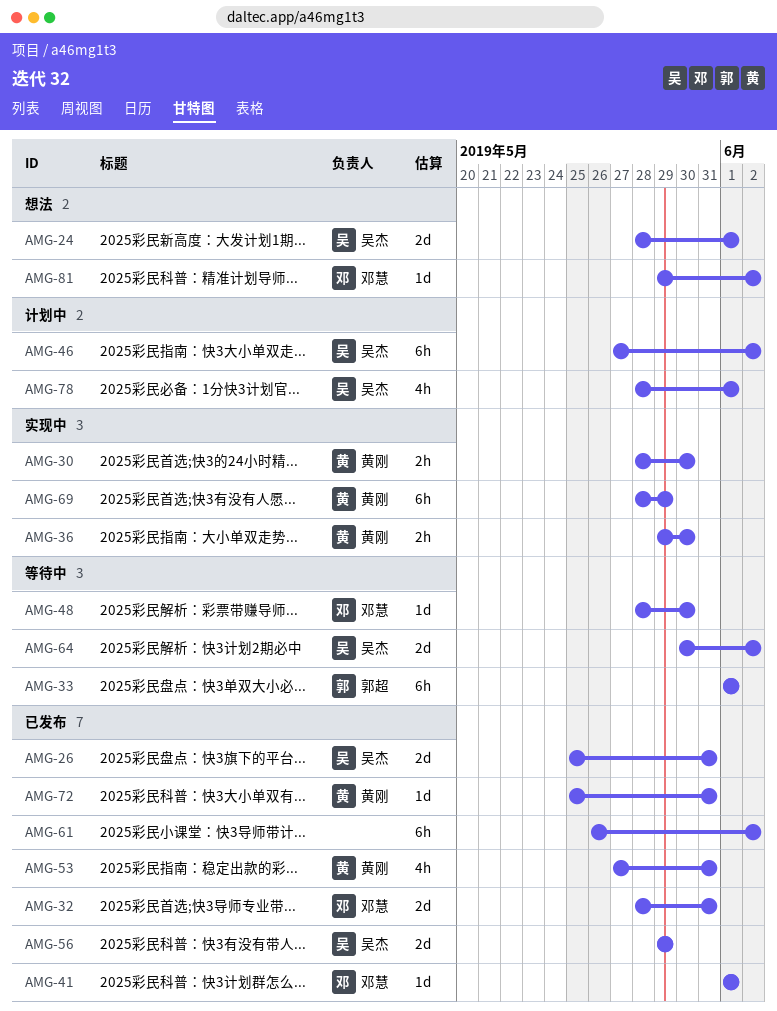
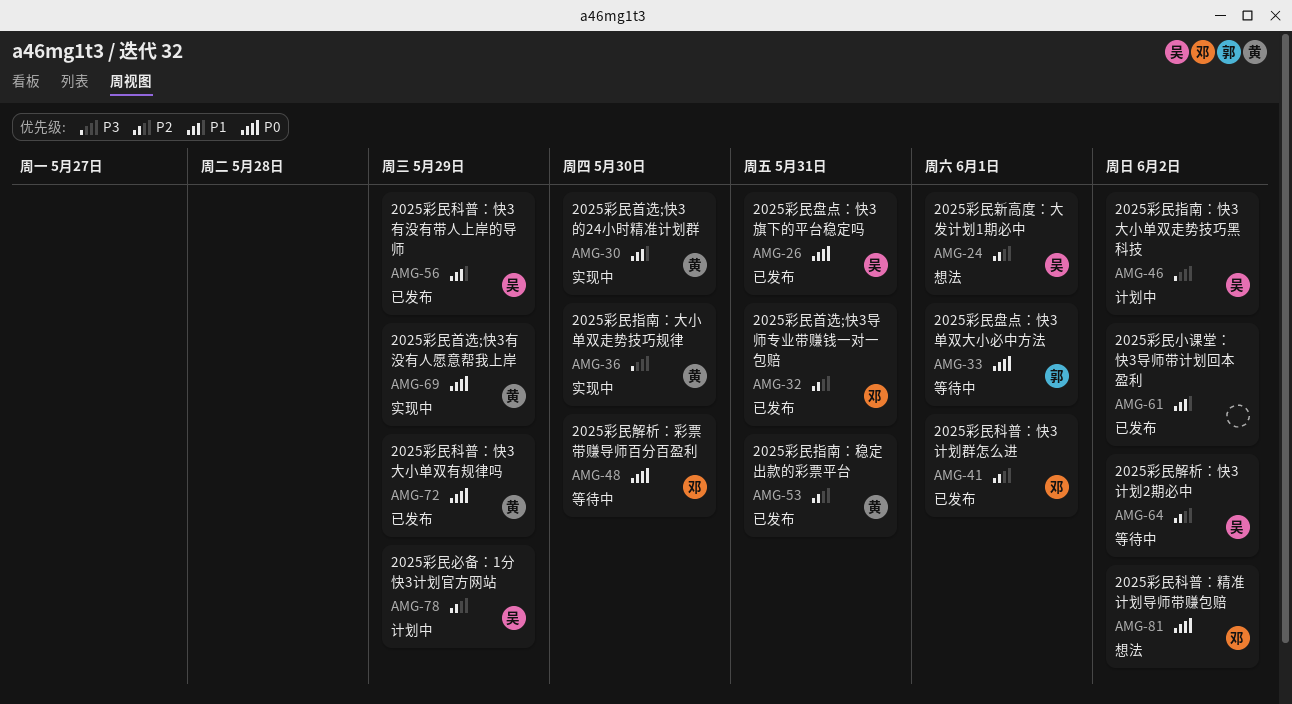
AMG-72, due: May 31 -> May 29
AMG-78, due: Jun 1 -> May 29

